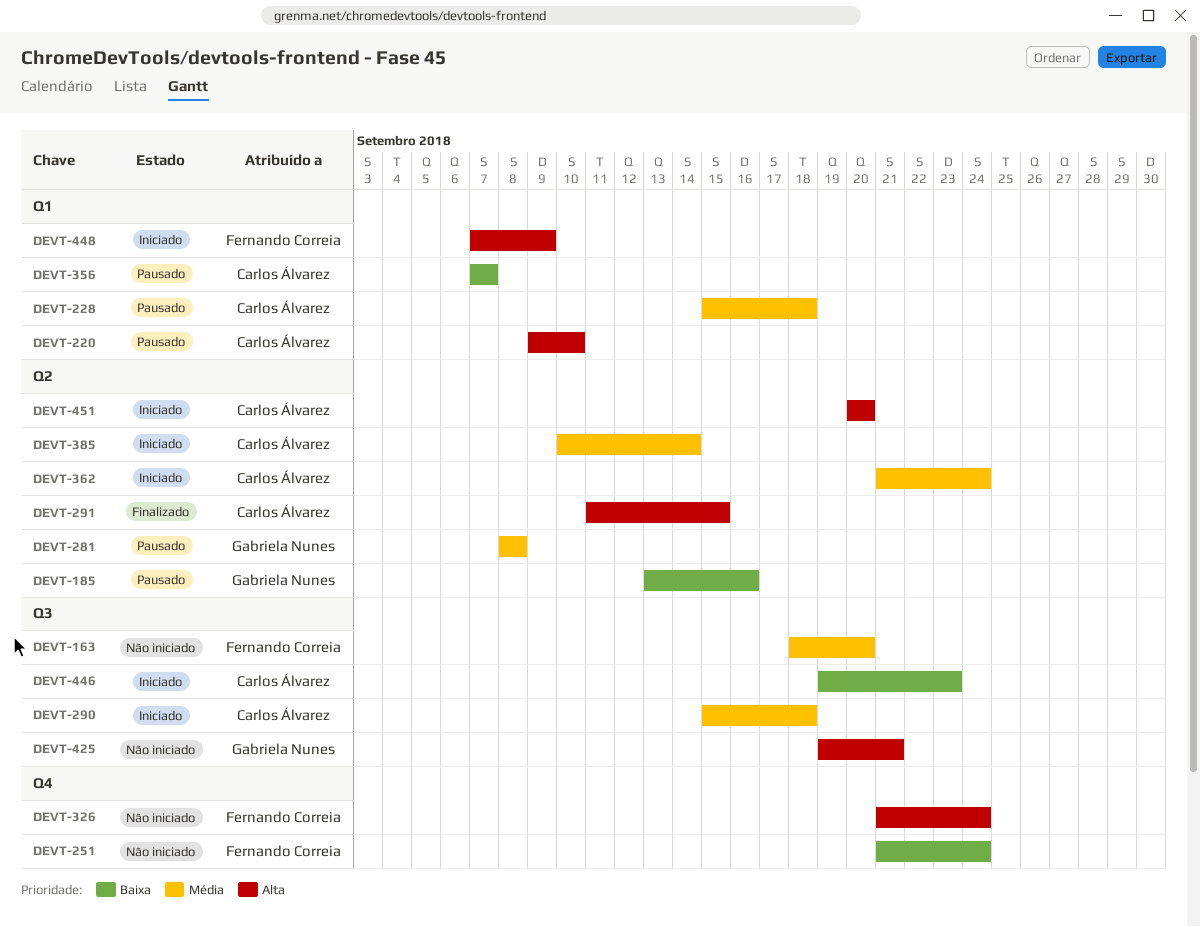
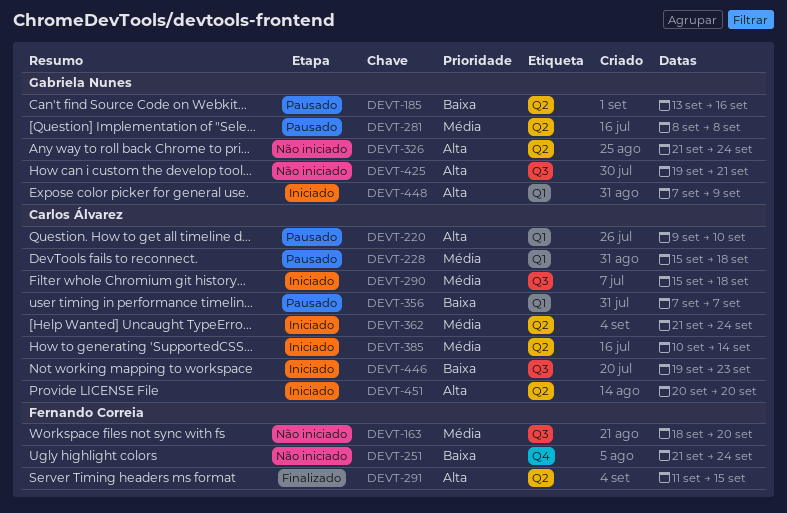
DEVT-291, owner: Carlos Álvarez -> Fernando Correia
DEVT-326, owner: Fernando Correia -> Gabriela Nunes
DEVT-326, label: Q4 -> Q2
DEVT-448, owner: Fernando Correia -> Gabriela Nunes

